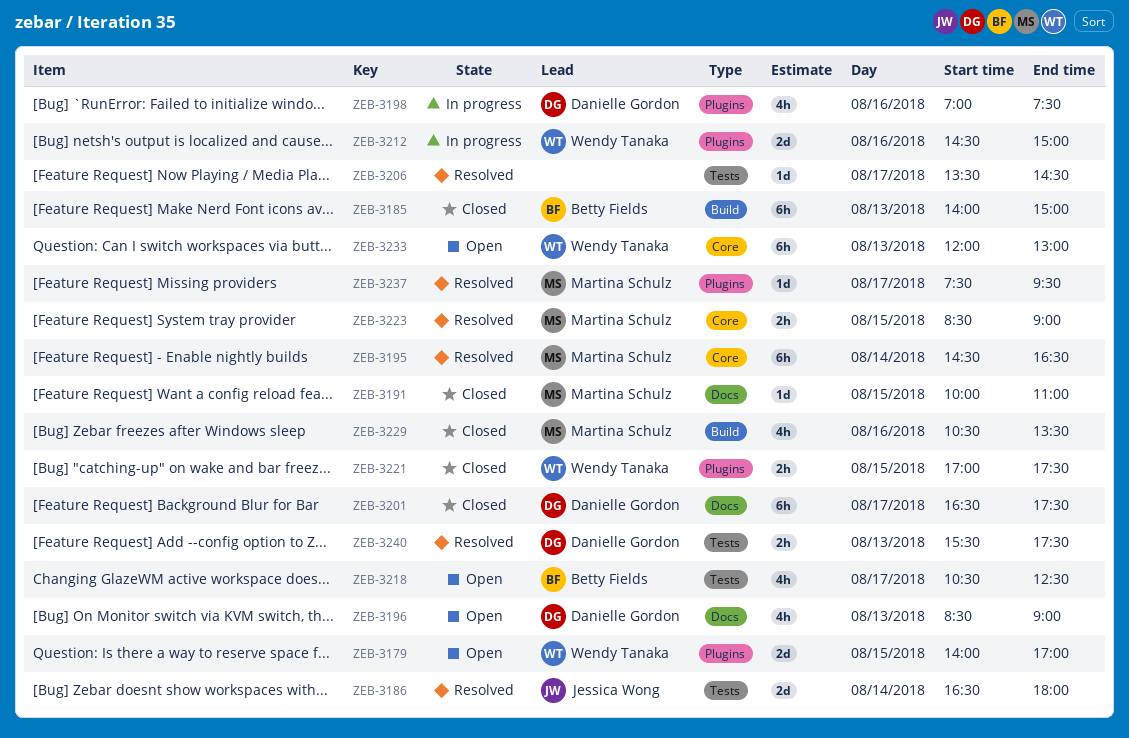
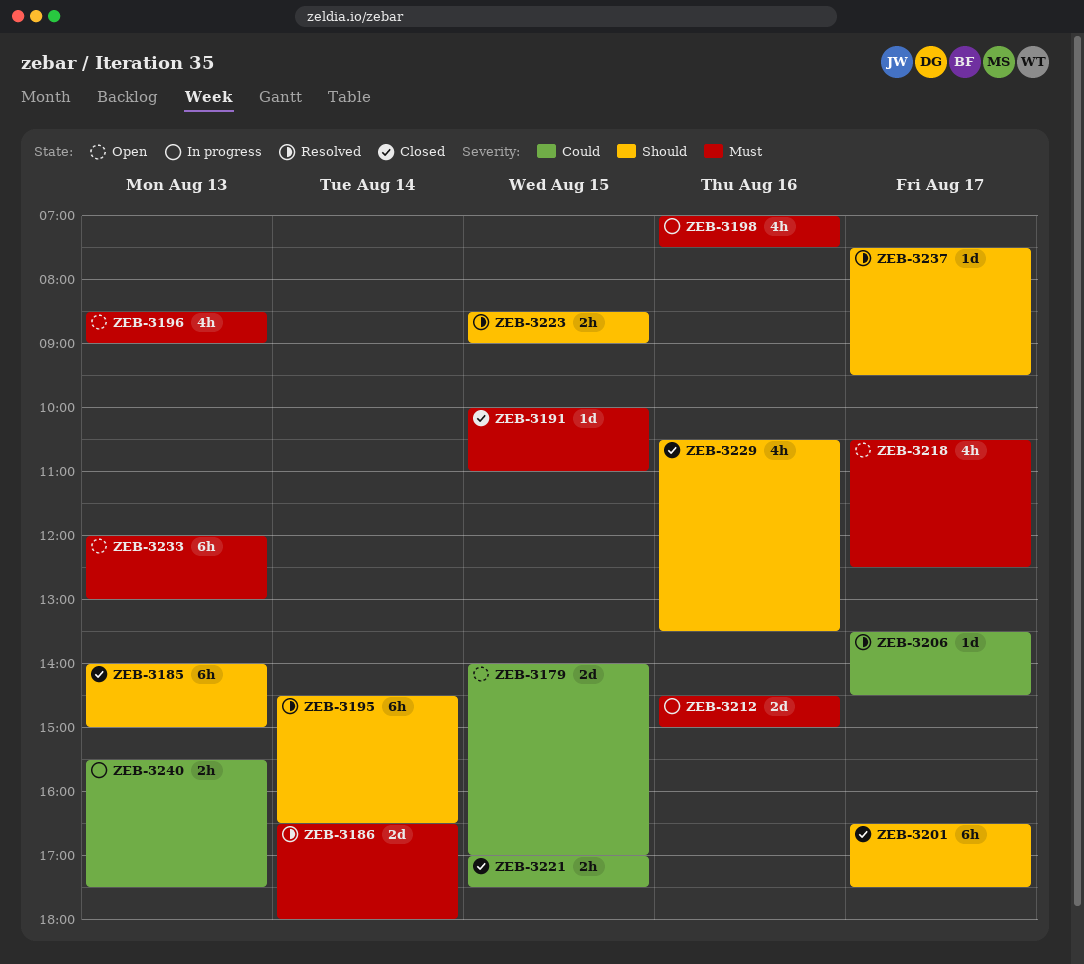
ZEB-3240, status: Resolved -> In progress

